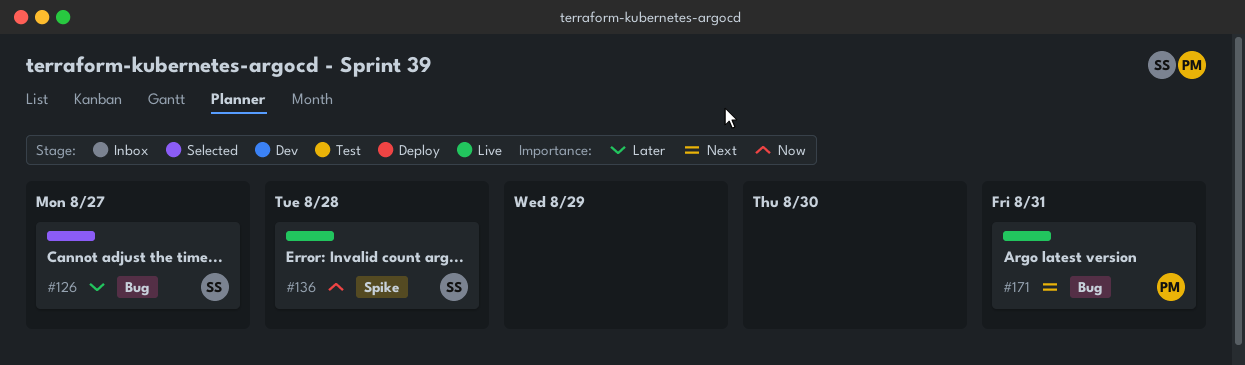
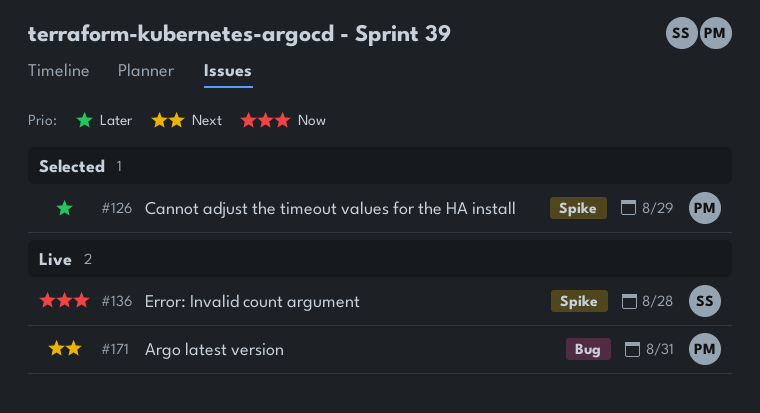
#126, owner: SS -> PM
#126, label: Bug -> Spike
#126, due: Aug 27 -> Aug 29

